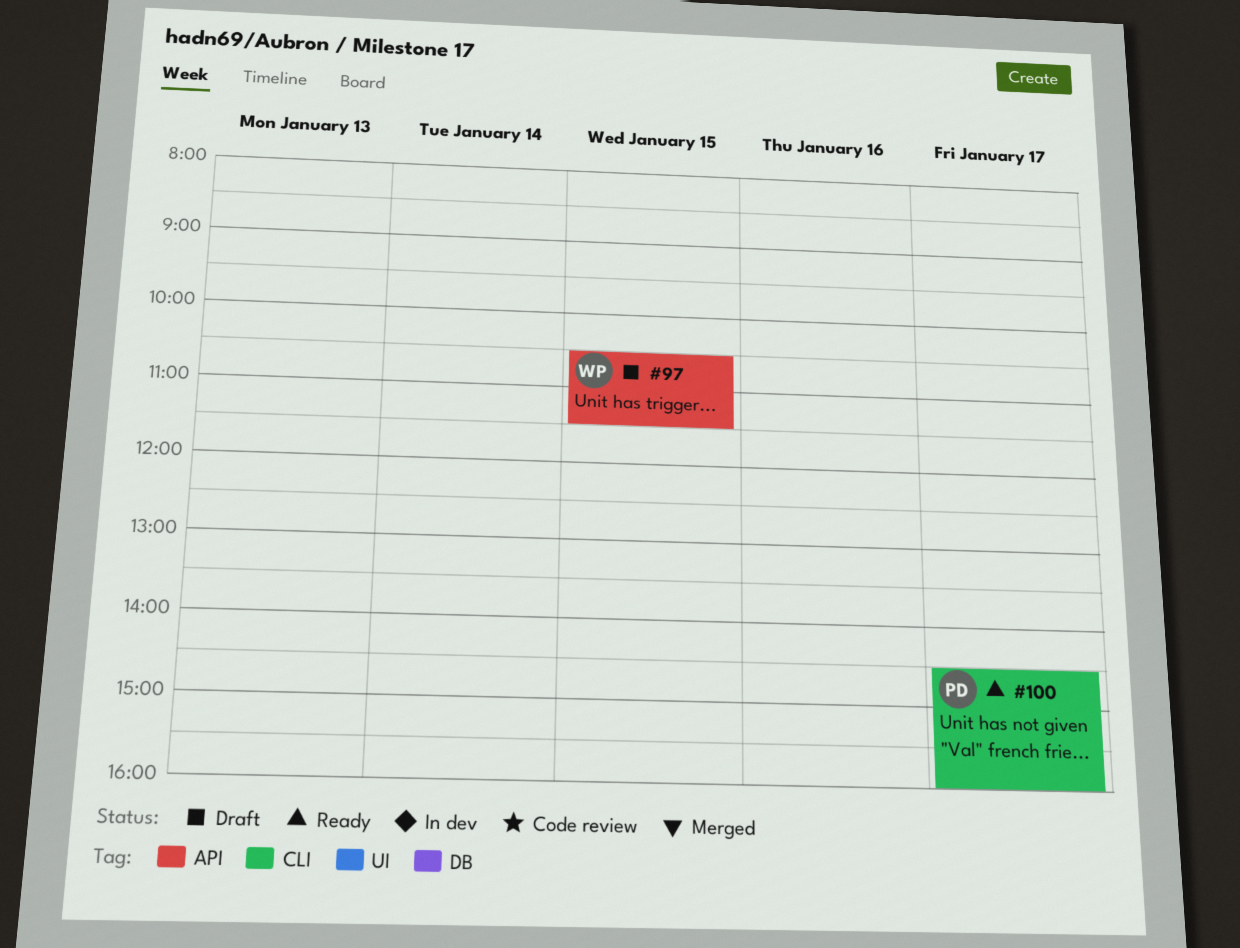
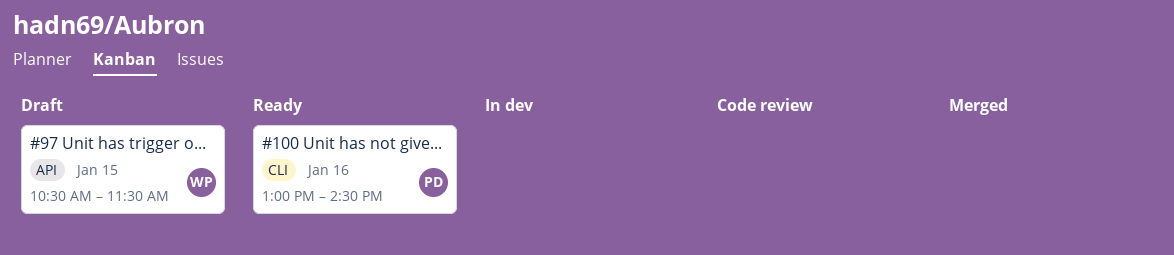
#100, day: Jan 17 -> Jan 16
#100, begins: 14:30 -> 13:00
#100, ends: 16:00 -> 14:30

